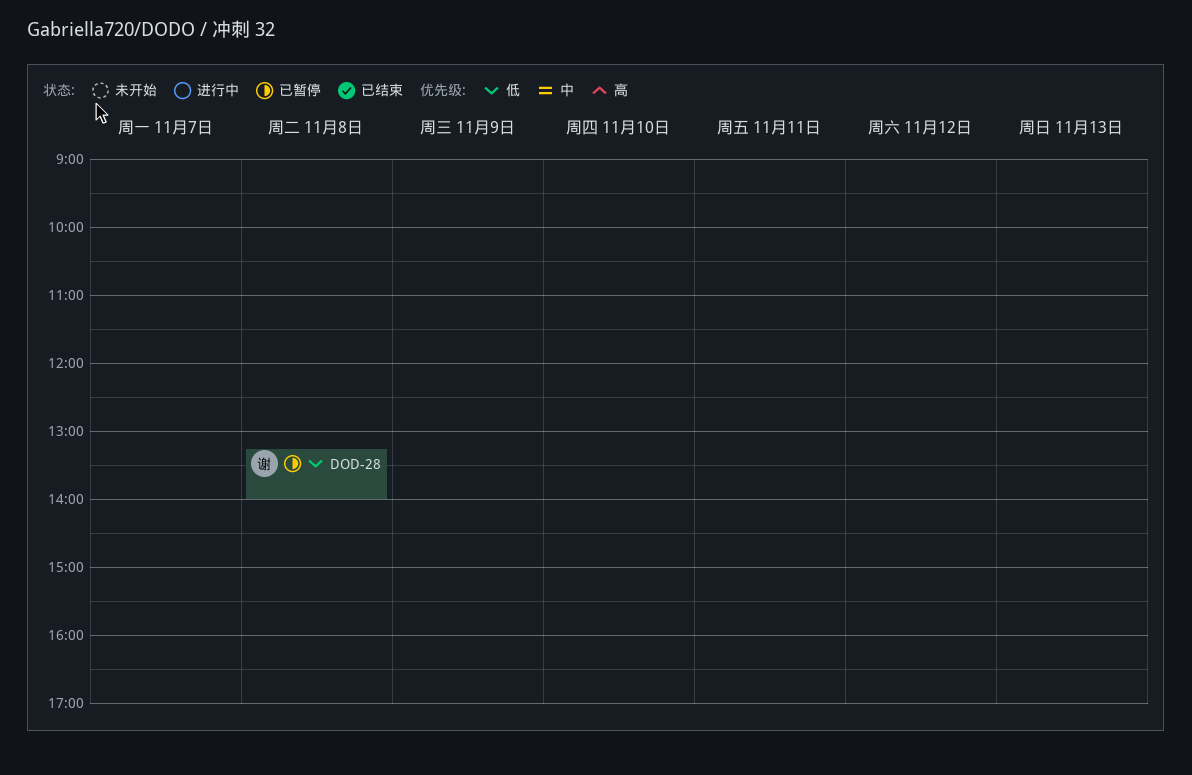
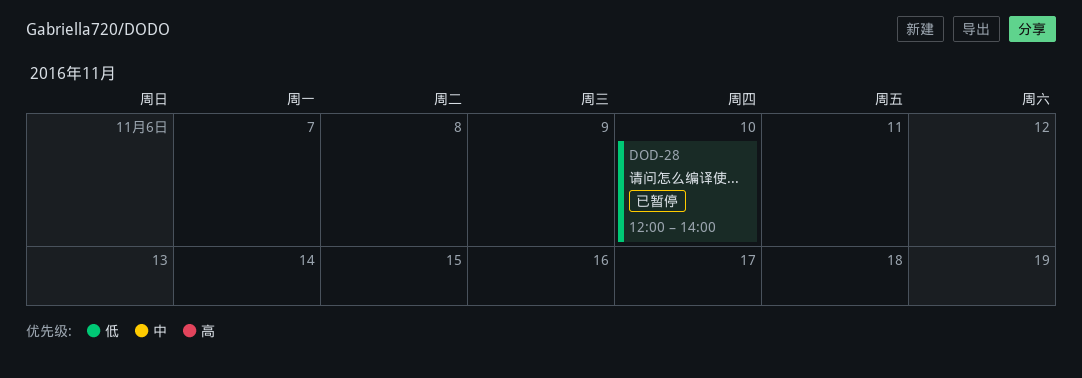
DOD-28, day: Nov 8 -> Nov 10
DOD-28, begins: 13:15 -> 12:00

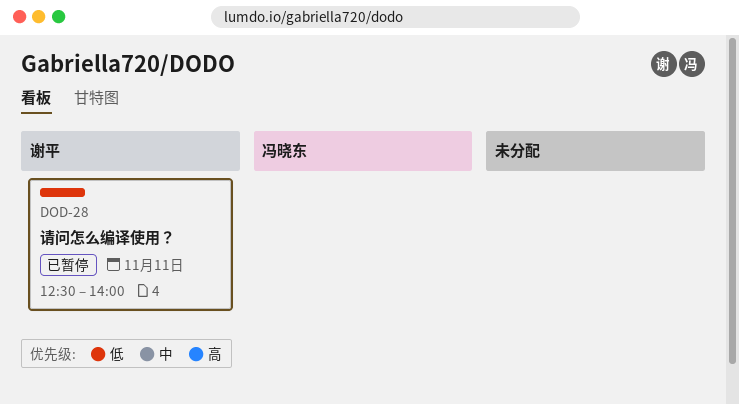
DOD-28, day: Nov 10 -> Nov 11
DOD-28, begins: 12:00 -> 12:30

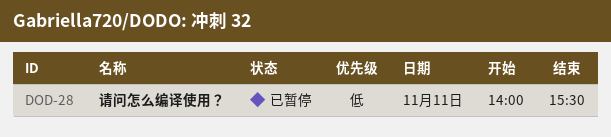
DOD-28, begins: 12:30 -> 14:00
DOD-28, ends: 14:00 -> 15:30

